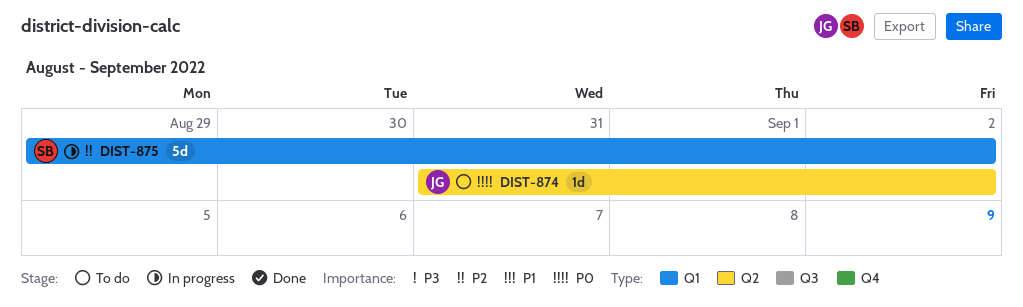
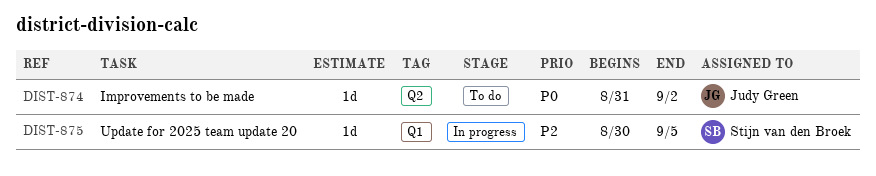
DIST-875, estimate: 5d -> 1d
DIST-875, start: Aug 29 -> Aug 30
DIST-875, due: Sep 2 -> Sep 5

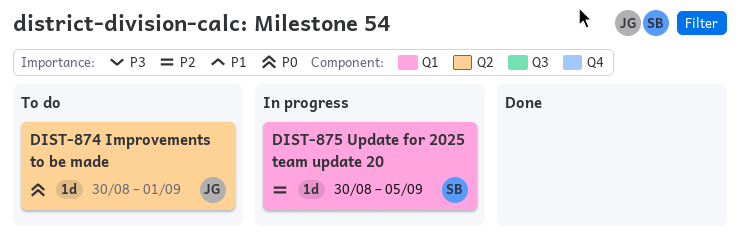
DIST-874, start: Aug 31 -> Aug 30
DIST-874, due: Sep 2 -> Sep 1

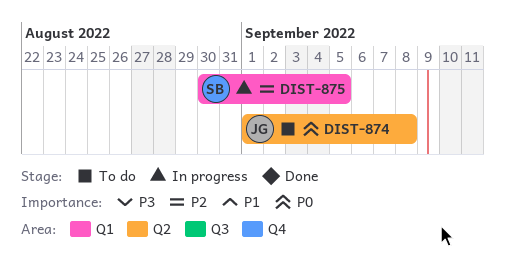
DIST-874, start: Aug 30 -> Sep 1
DIST-874, due: Sep 1 -> Sep 8

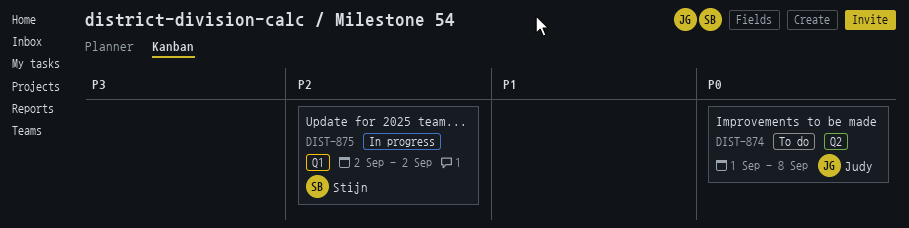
DIST-875, start: Aug 30 -> Sep 2
DIST-875, due: Sep 5 -> Sep 2

